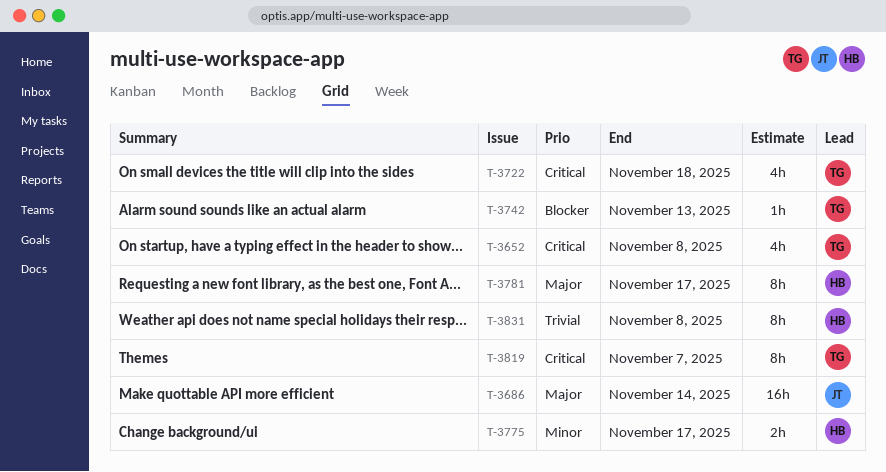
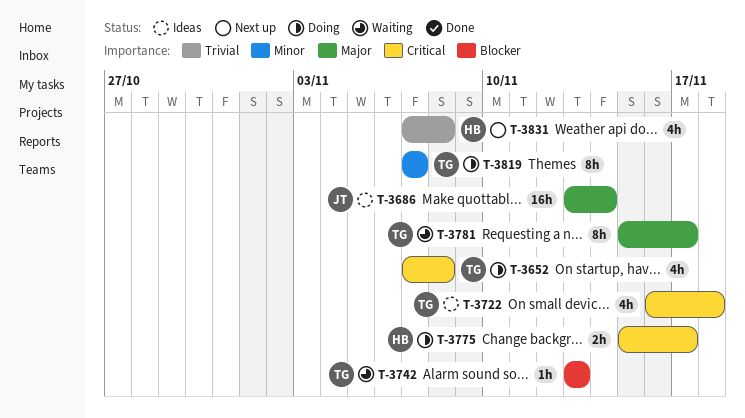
T-3775, priority: Minor -> Critical
T-3781, owner: HB -> TG
T-3819, priority: Critical -> Minor
T-3831, estimate: 8h -> 4h

